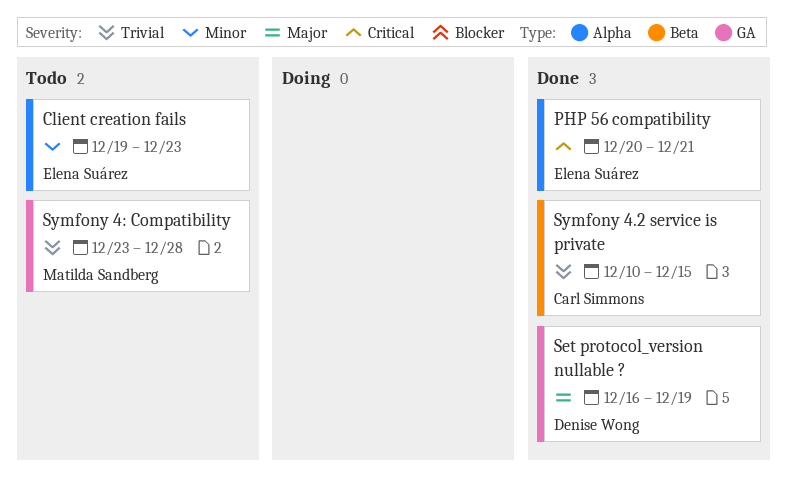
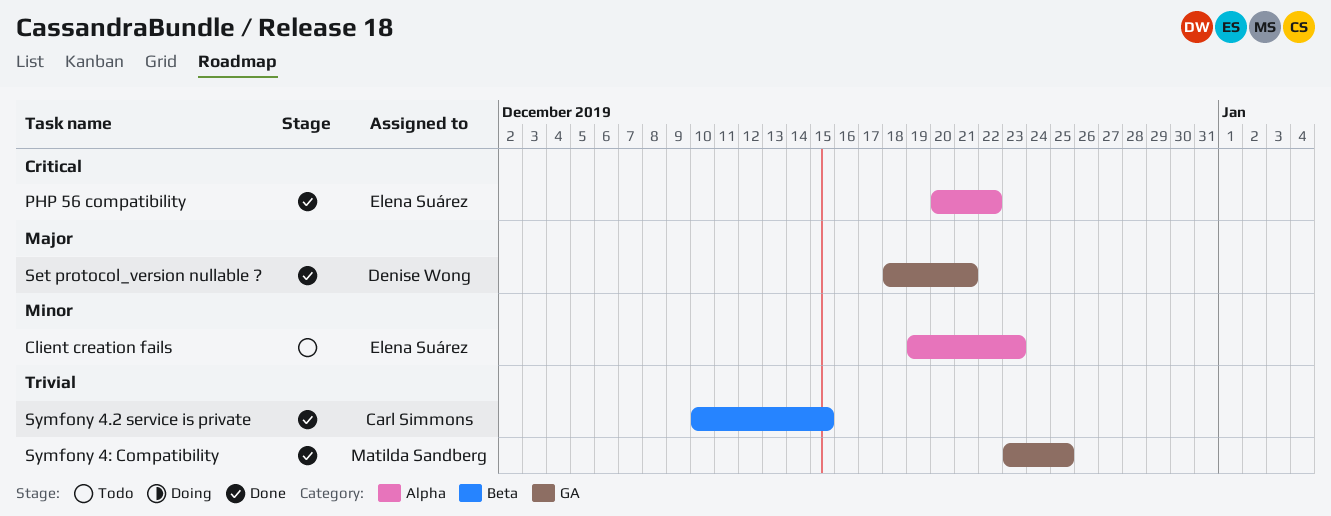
PHP 56 compatibility, due: Dec 21 -> Dec 22
Set protocol_version nullable ?, start: Dec 16 -> Dec 18
Set protocol_version nullable ?, due: Dec 19 -> Dec 21
Symfony 4: Compatibility, status: Todo -> Done
Symfony 4: Compatibility, due: Dec 28 -> Dec 25

